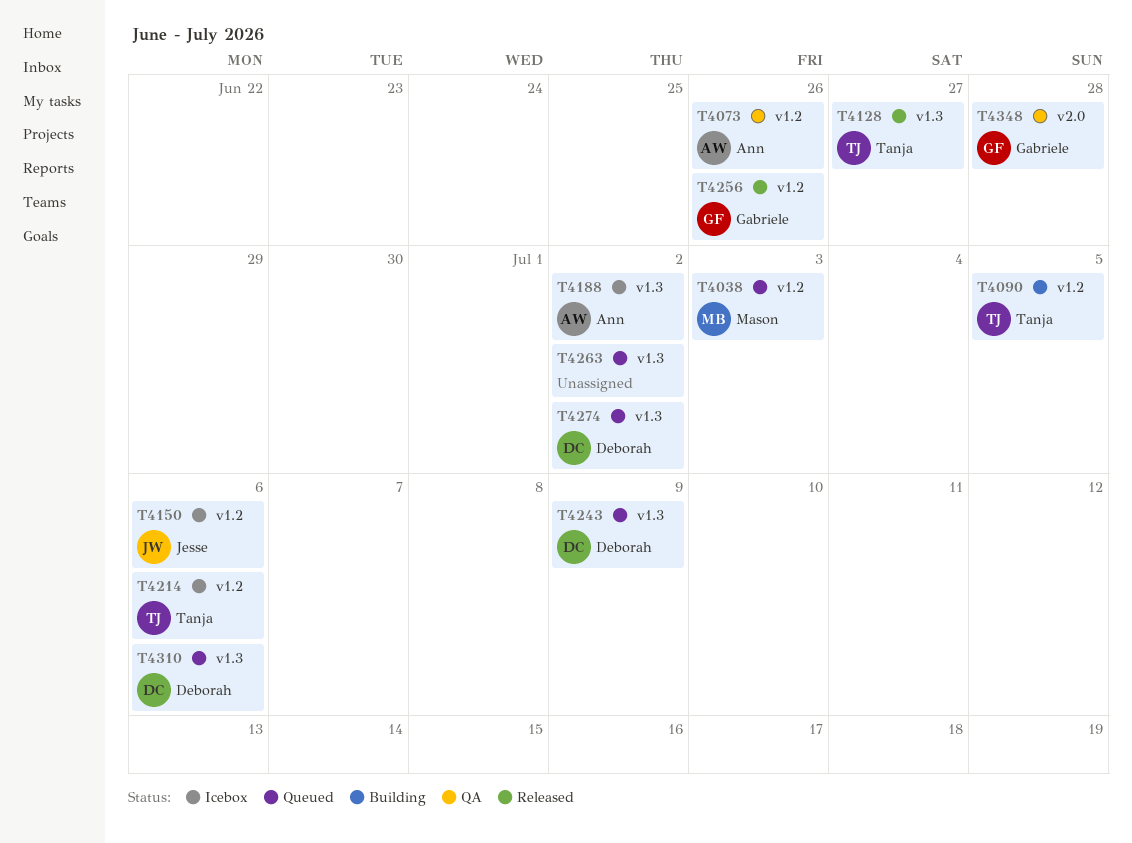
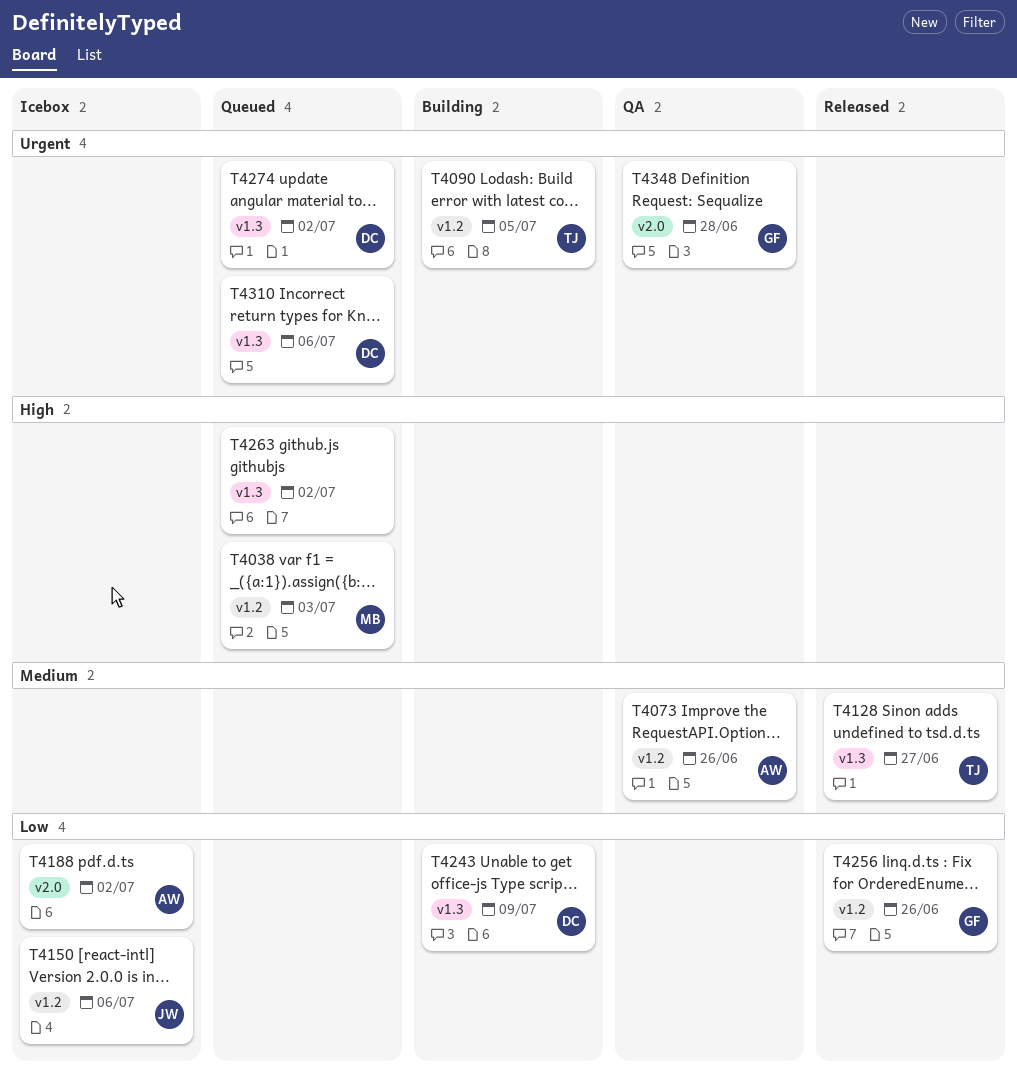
T4188, label: v1.3 -> v2.0
T4214: present -> none
T4243, status: Queued -> Building

